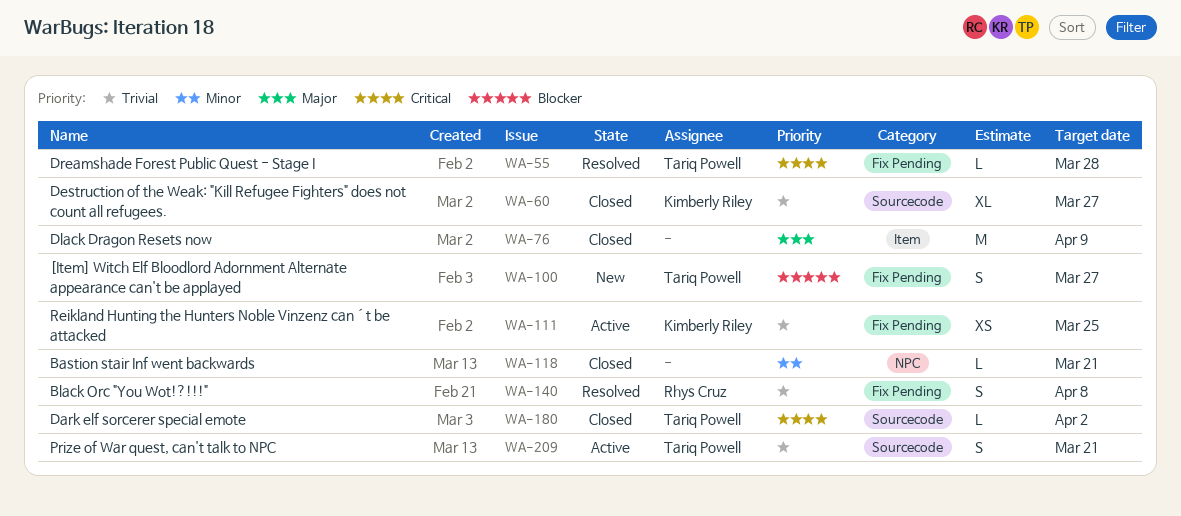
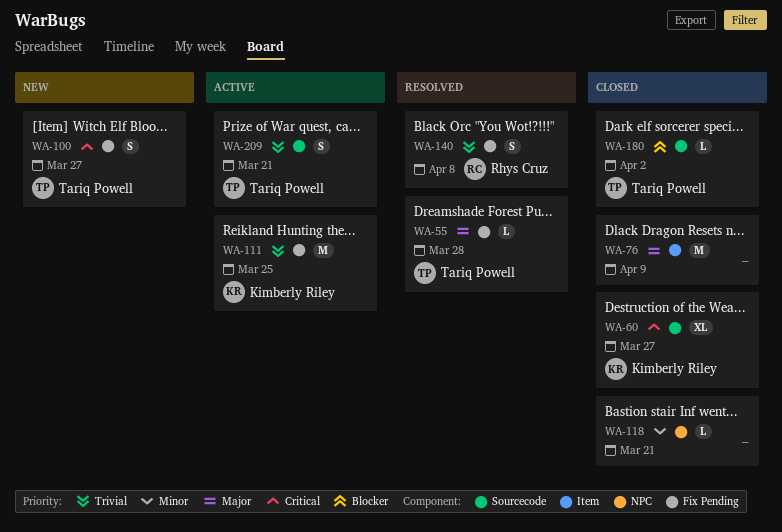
WA-55, priority: Critical -> Major
WA-60, priority: Trivial -> Critical
WA-100, priority: Blocker -> Critical
WA-111, estimate: XS -> M
WA-180, priority: Critical -> Blocker

